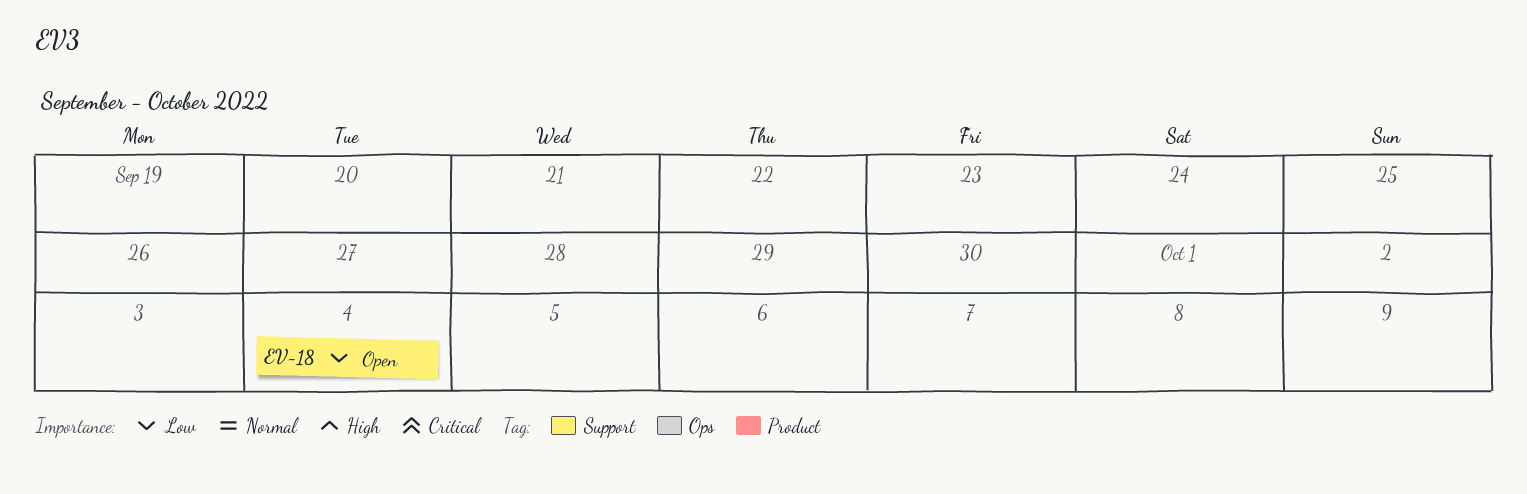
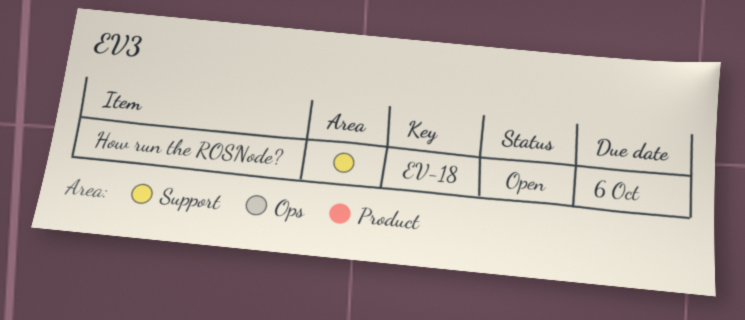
EV-18, due: Oct 4 -> Oct 6

